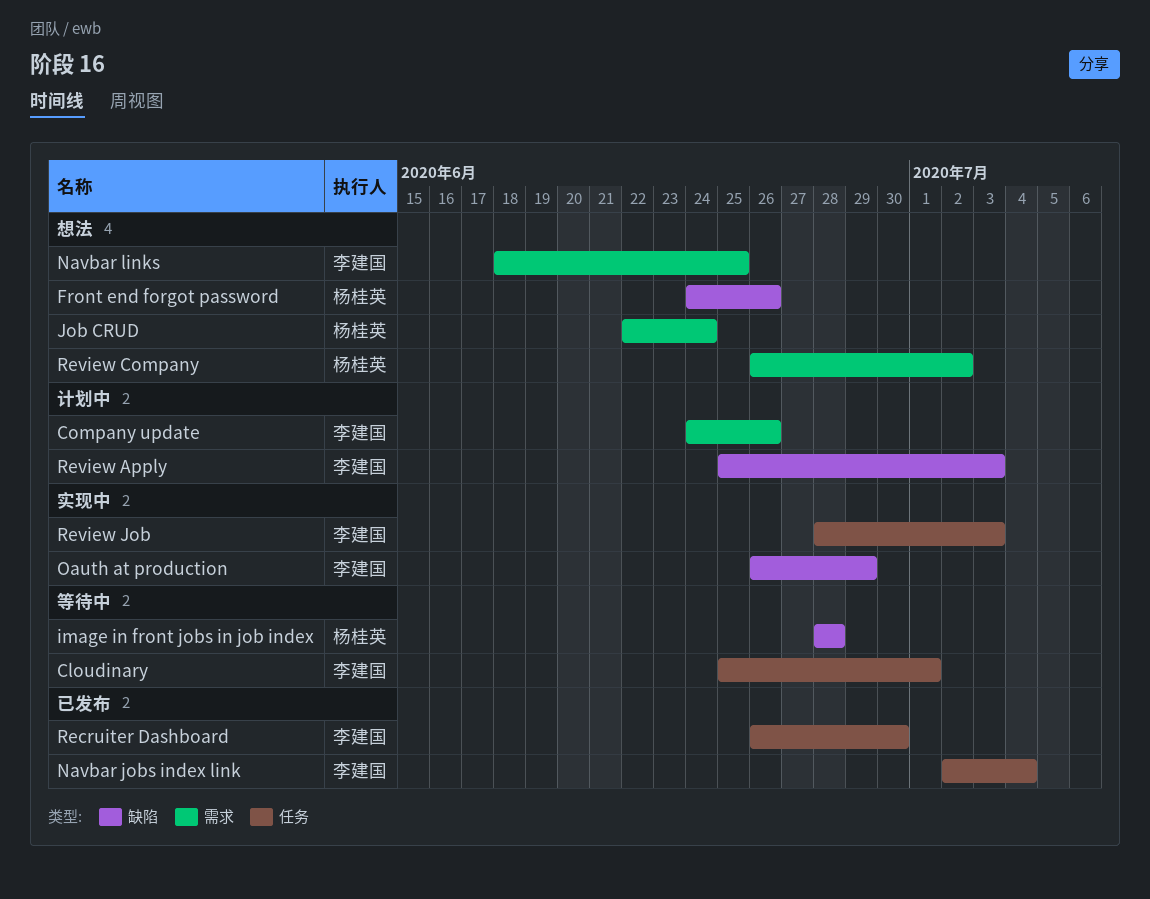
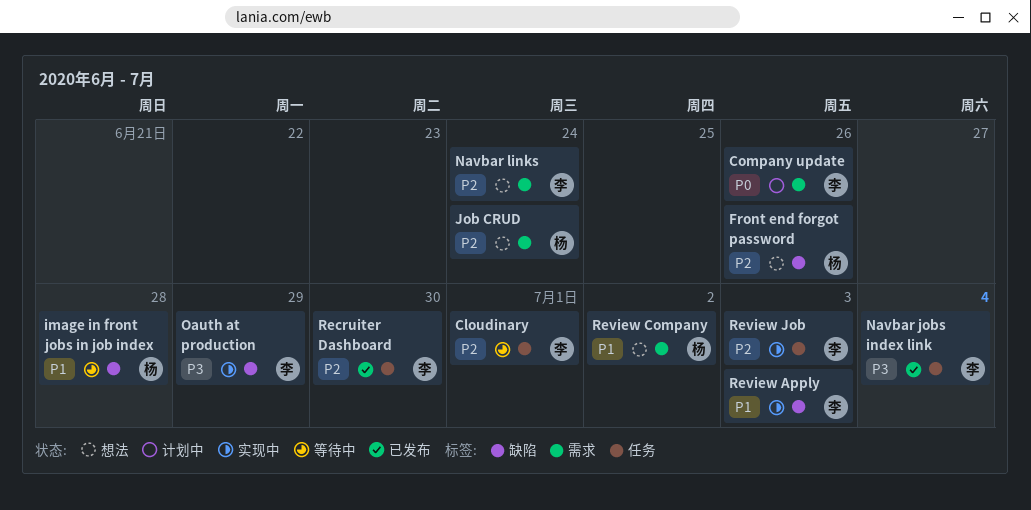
Navbar links, due: Jun 25 -> Jun 24
Review Apply, status: 计划中 -> 实现中

